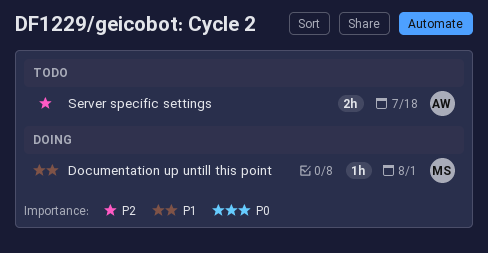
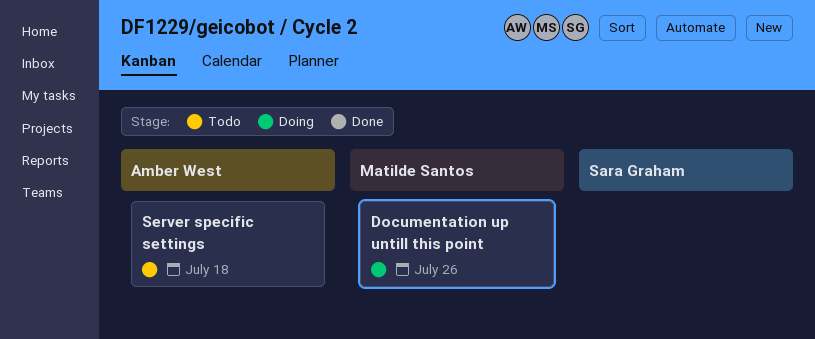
Documentation up untill this point, due: Aug 1 -> Jul 26

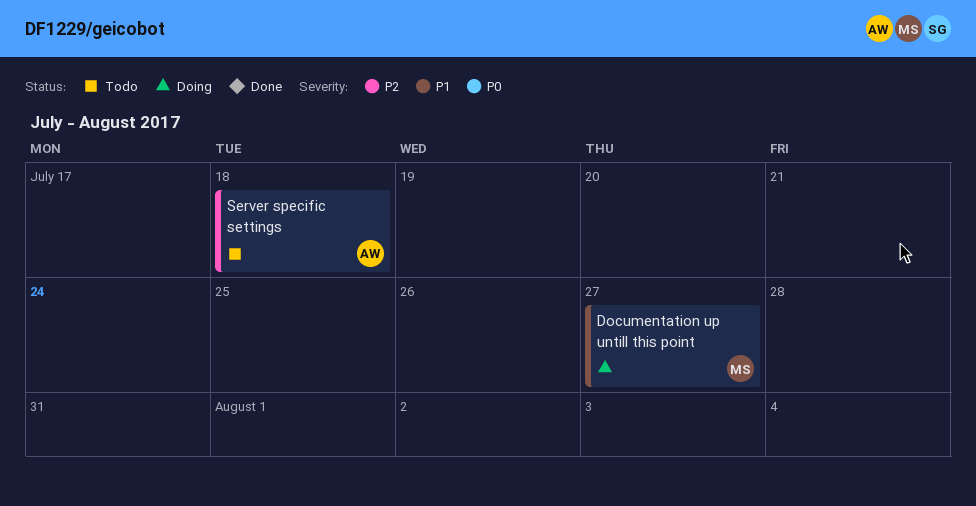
Documentation up untill this point, due: Jul 26 -> Jul 27

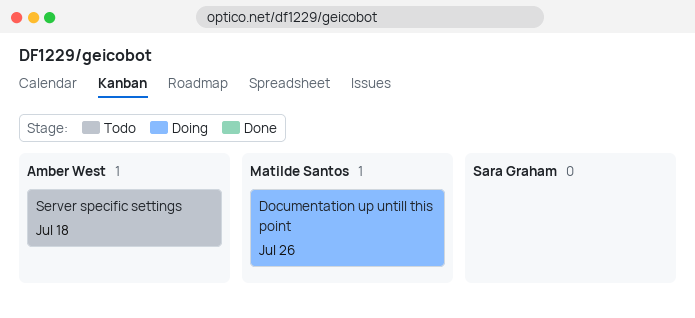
Documentation up untill this point, due: Jul 27 -> Jul 26

